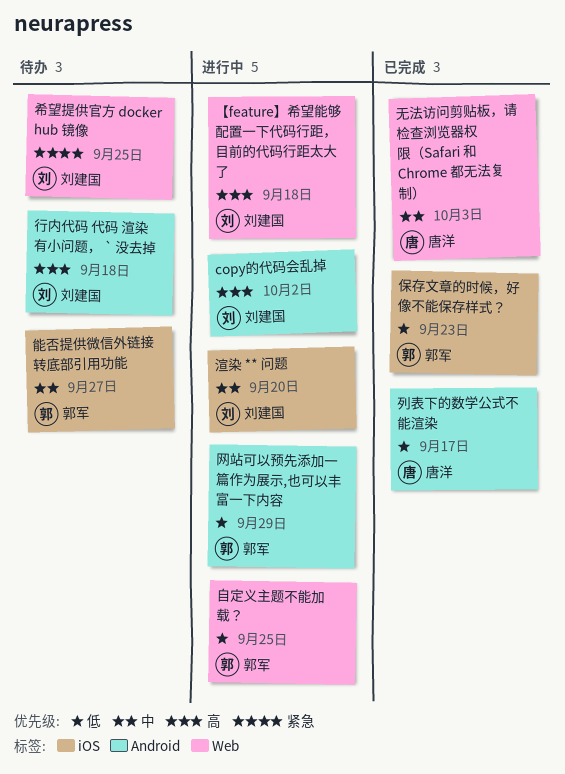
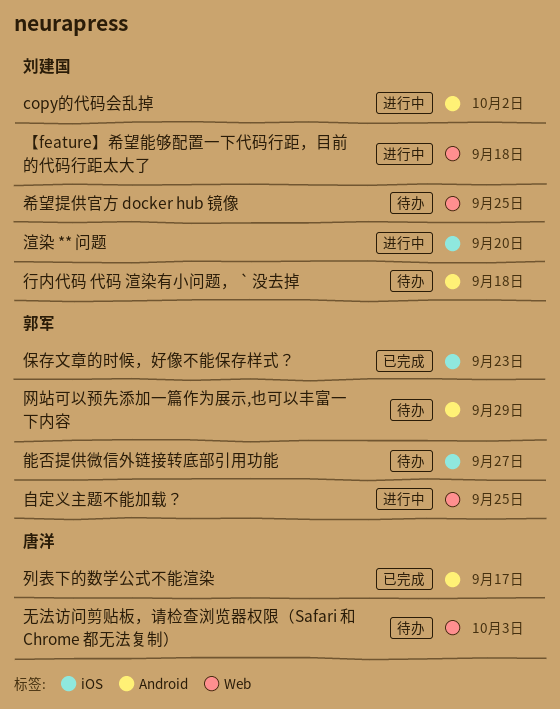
无法访问剪贴板，请检查浏览器权限（Safari 和 Chrome 都无法复制）, status: 已完成 -> 待办
网站可以预先添加一篇作为展示,也可以丰富一下内容, status: 进行中 -> 待办

